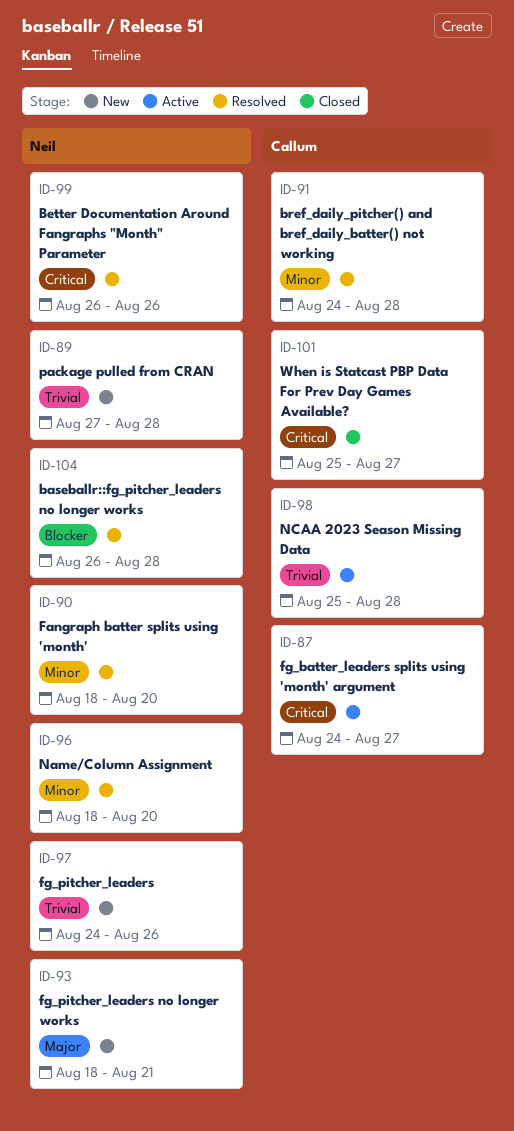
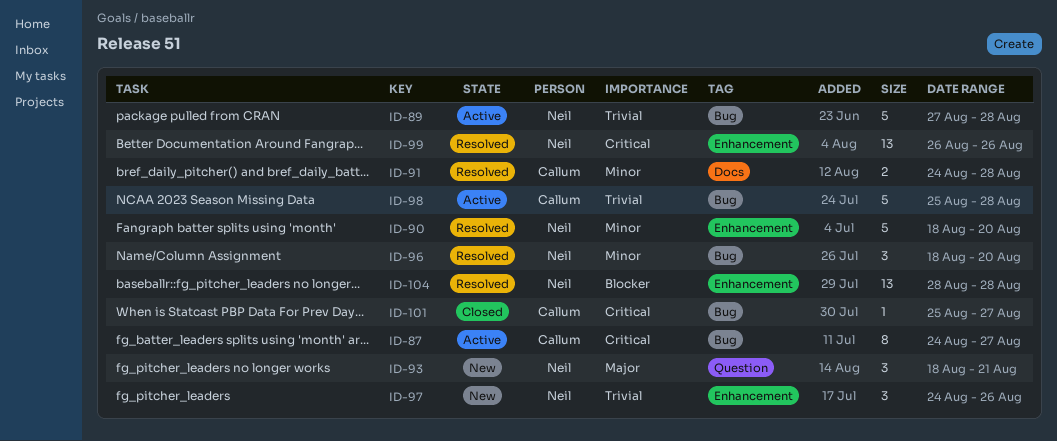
ID-89, status: New -> Active
ID-104, start: Aug 26 -> Aug 28

